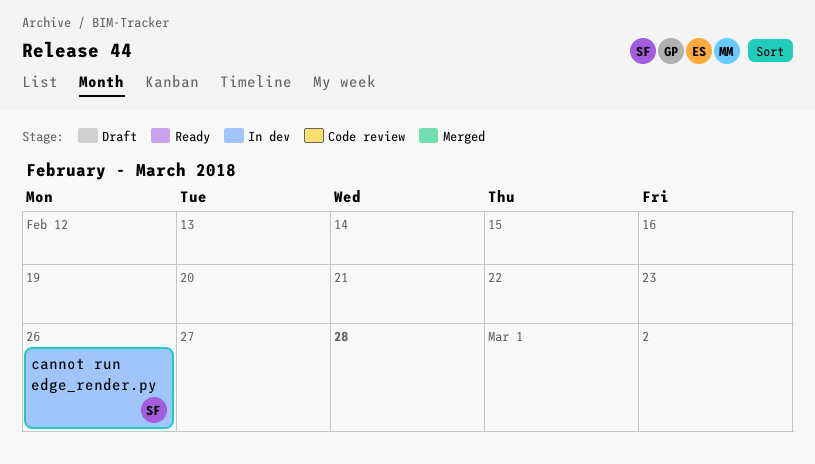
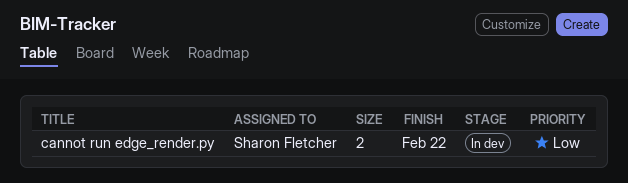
cannot run edge_render.py, due: Feb 26 -> Feb 22

